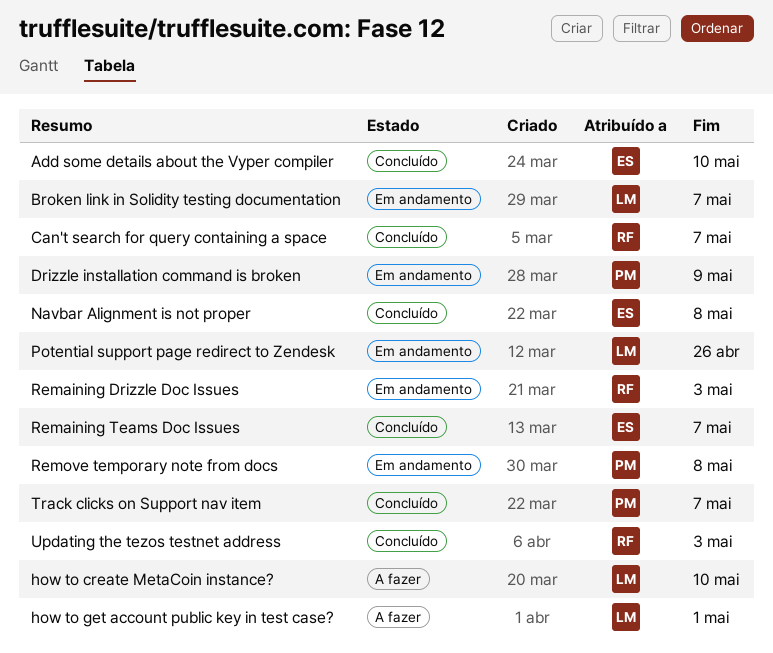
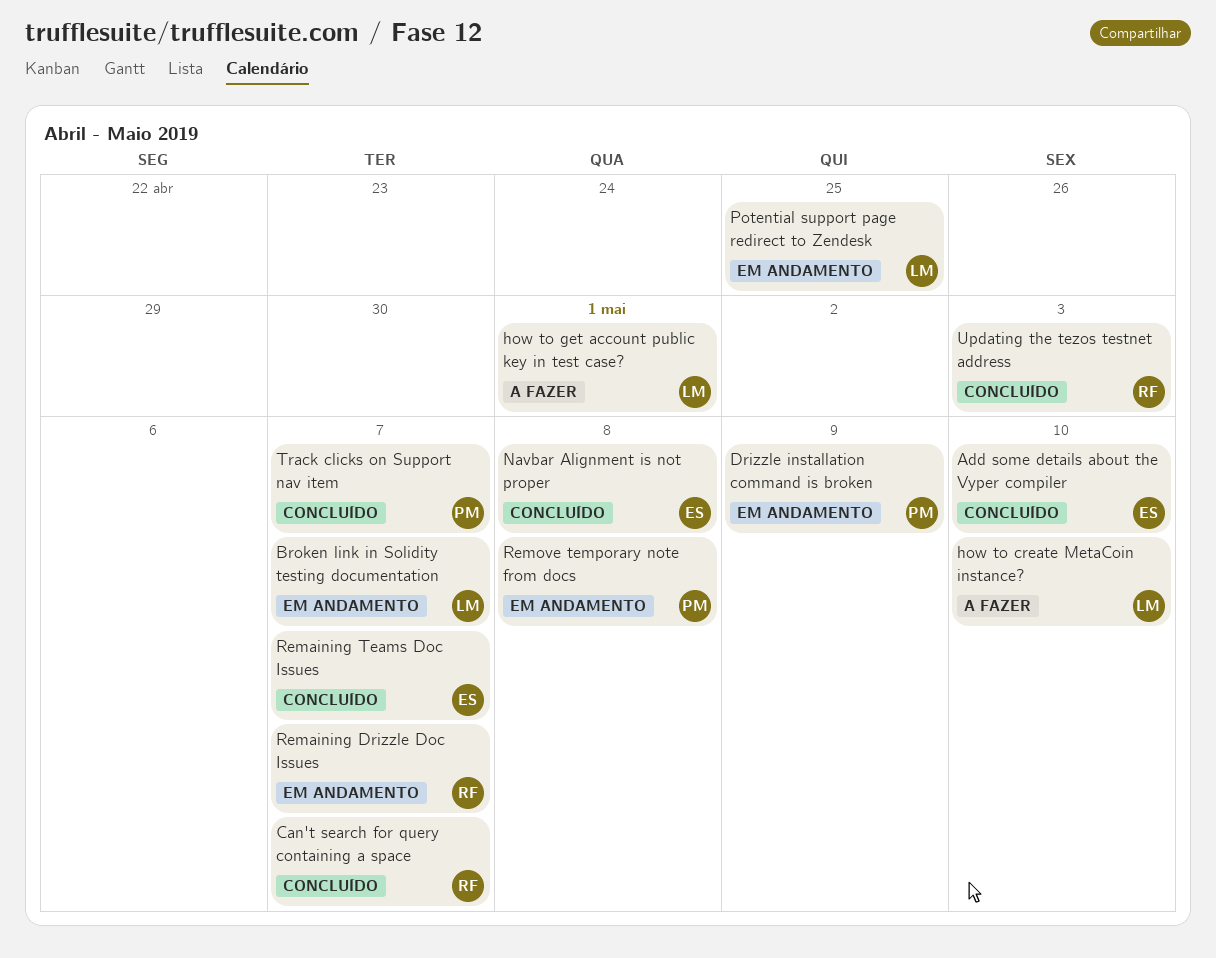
Potential support page redirect to Zendesk, due: Apr 26 -> Apr 25
Remaining Drizzle Doc Issues, due: May 3 -> May 7

